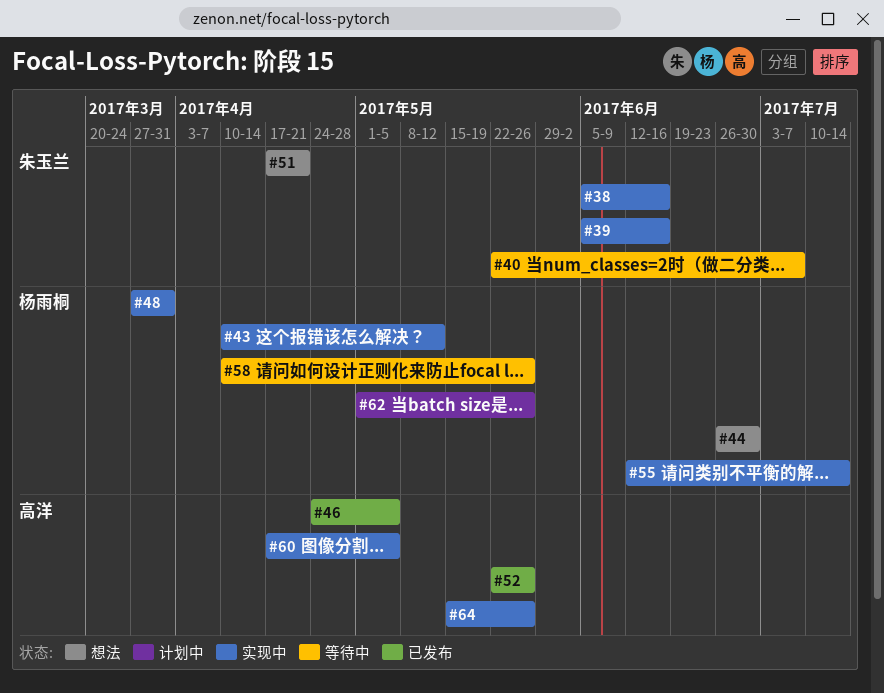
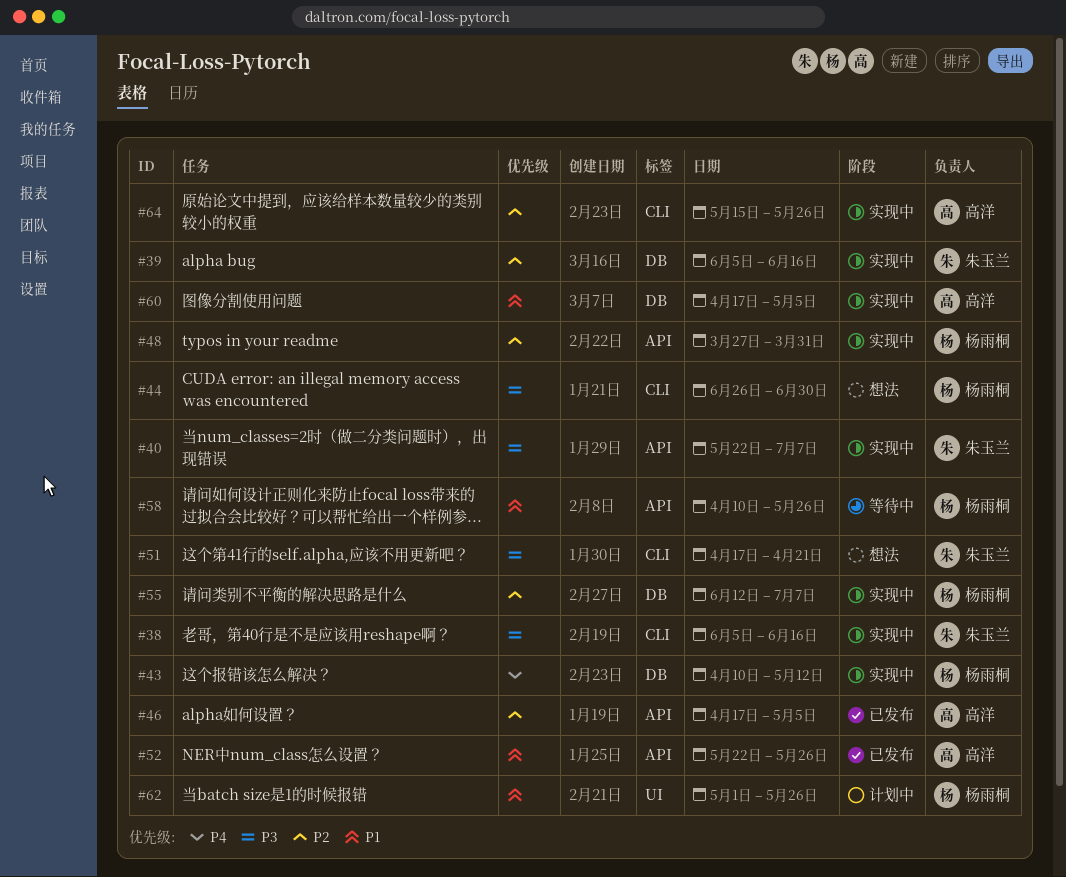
#40, status: 等待中 -> 实现中
#46, start: Apr 24 -> Apr 17
#55, due: Jul 14 -> Jul 7

